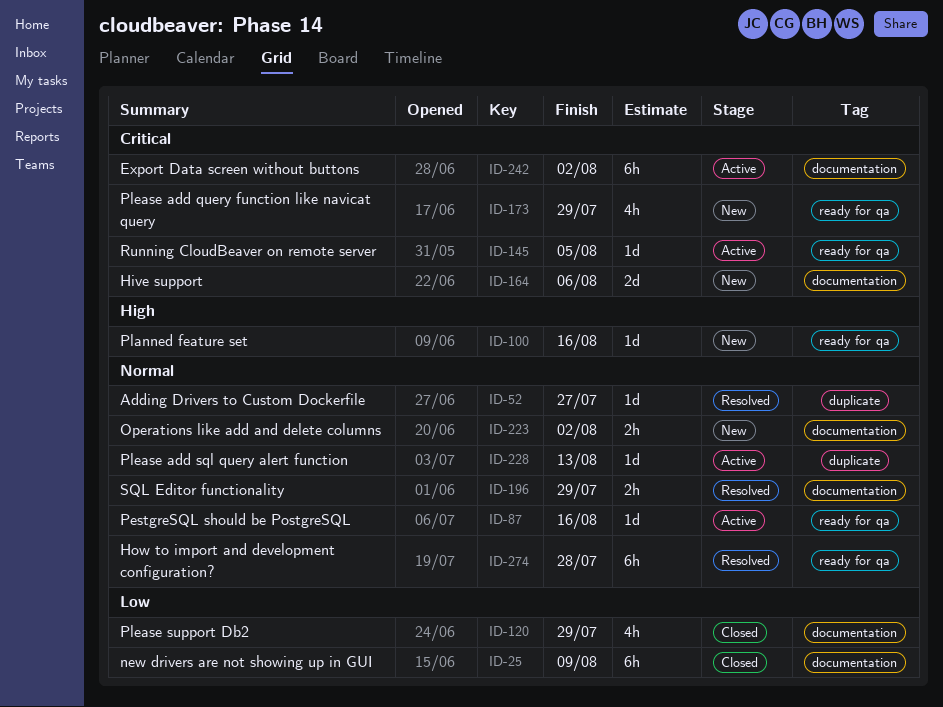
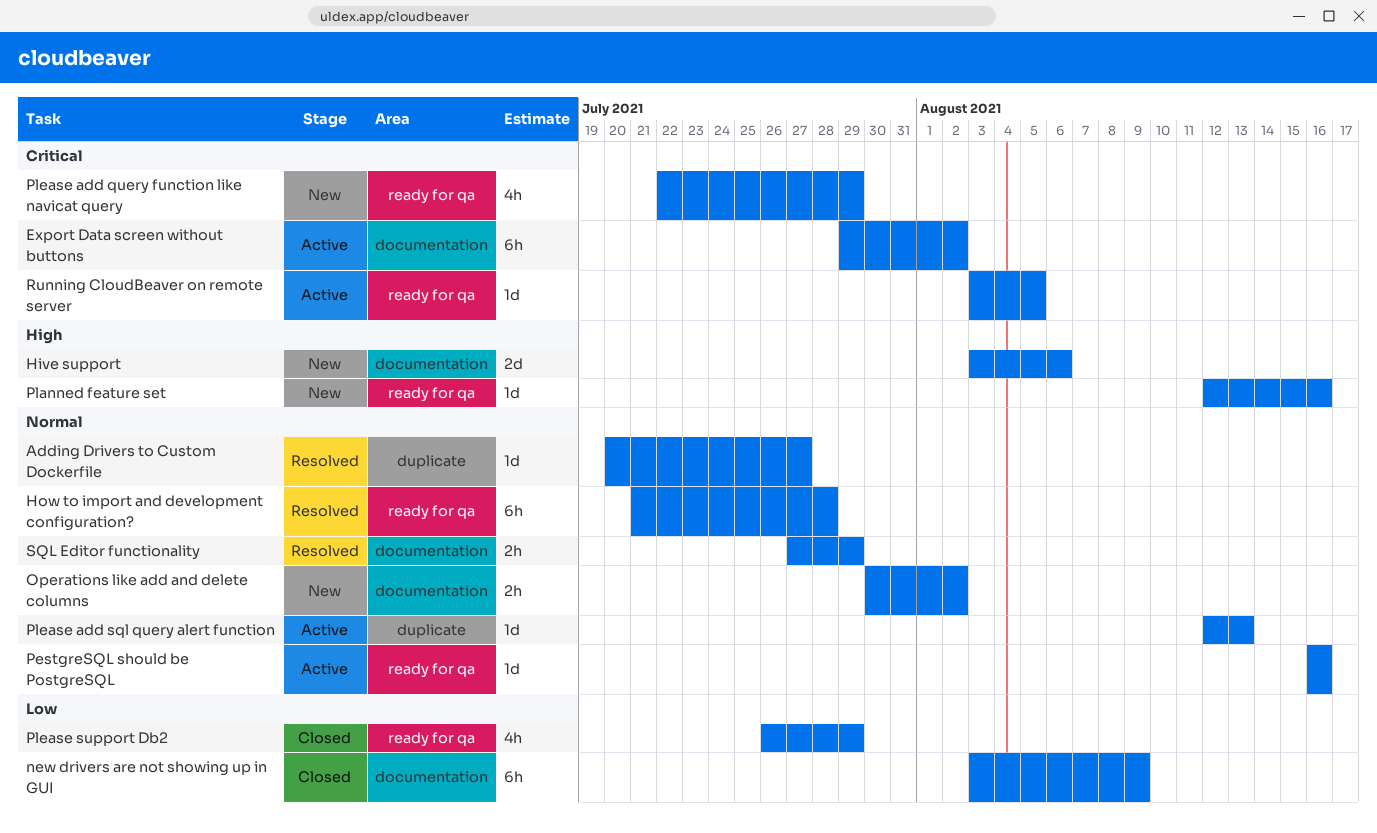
Hive support, priority: Critical -> High
Please support Db2, label: documentation -> ready for qa

